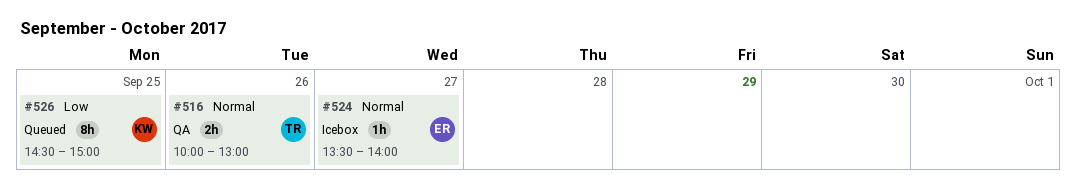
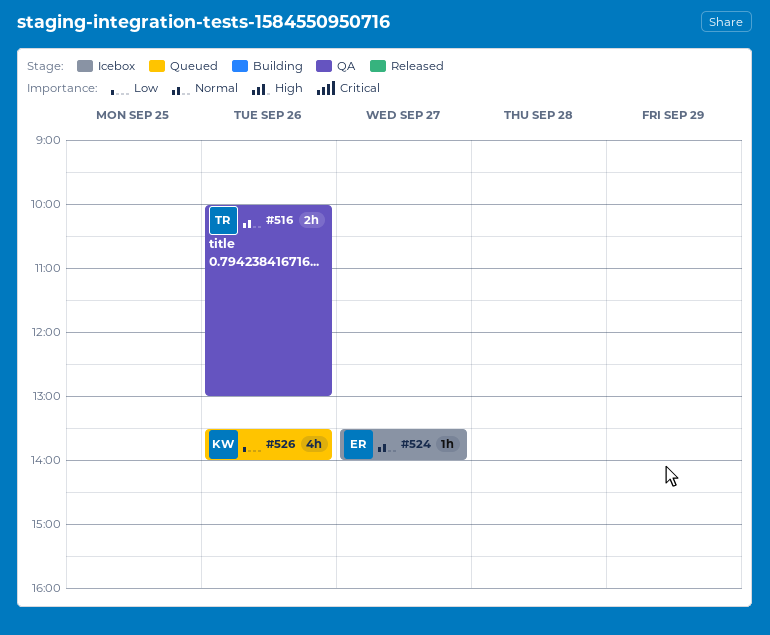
#526, estimate: 8h -> 4h
#526, day: Sep 25 -> Sep 26
#526, begins: 14:30 -> 13:30
#526, ends: 15:00 -> 14:00

